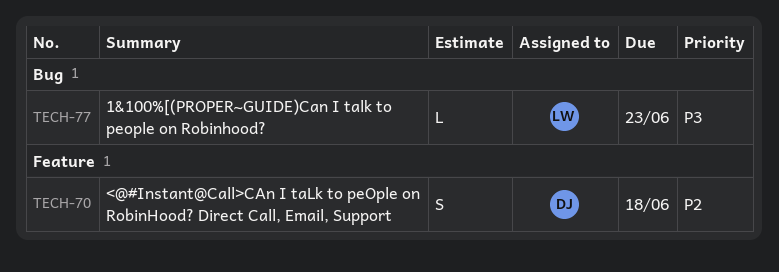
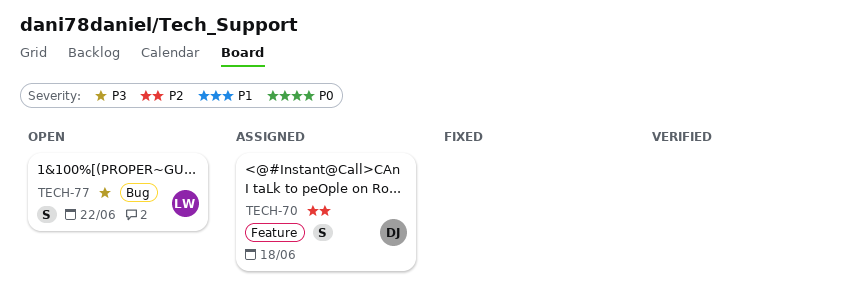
TECH-77, estimate: L -> S
TECH-77, due: Jun 23 -> Jun 22

